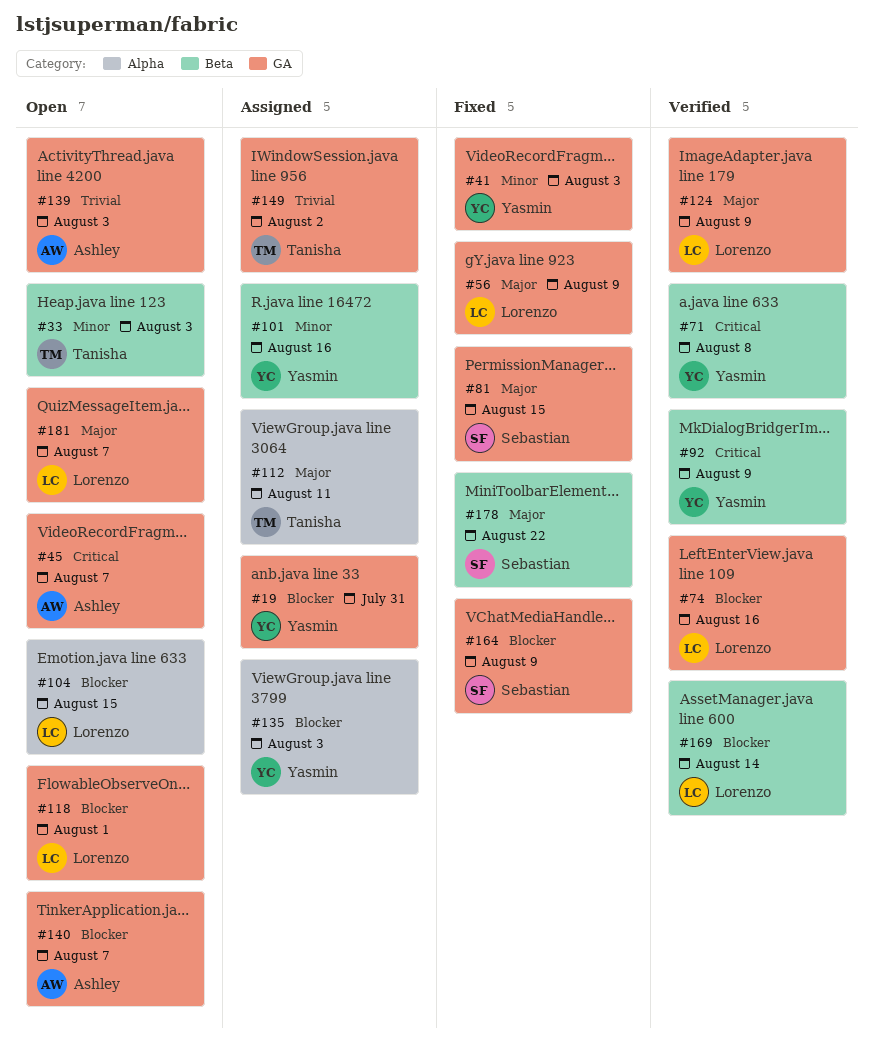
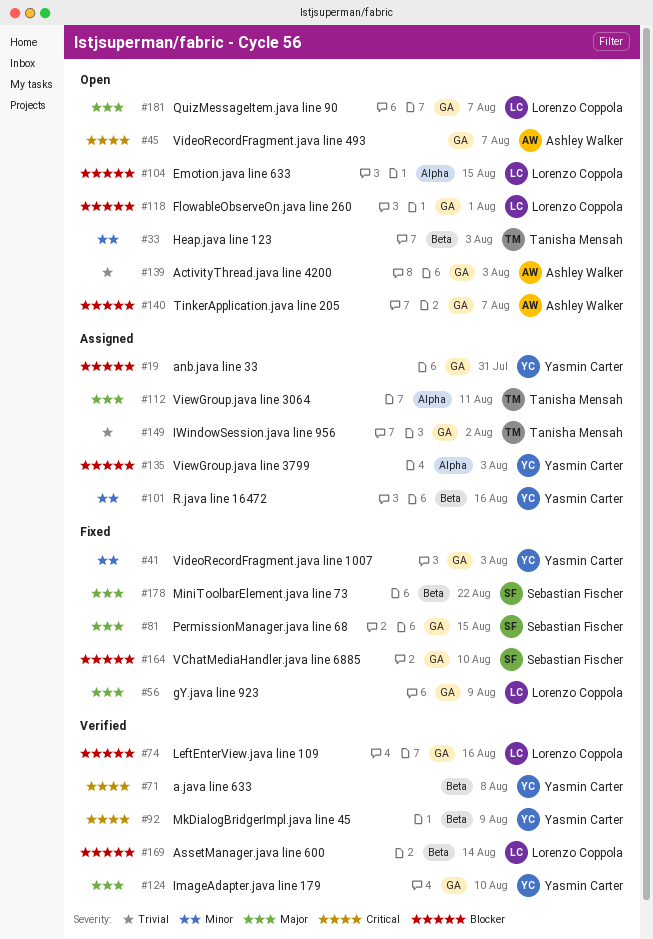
#124, owner: Lorenzo Coppola -> Yasmin Carter
#124, due: Aug 9 -> Aug 10
#164, due: Aug 9 -> Aug 10

